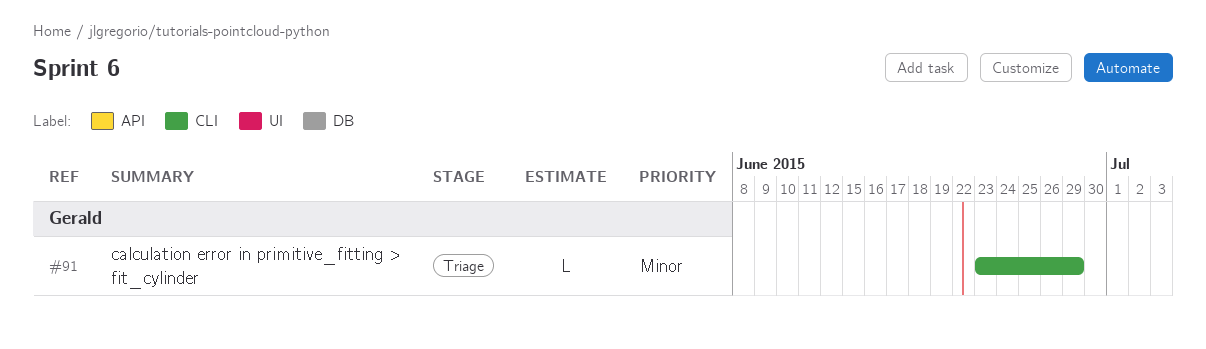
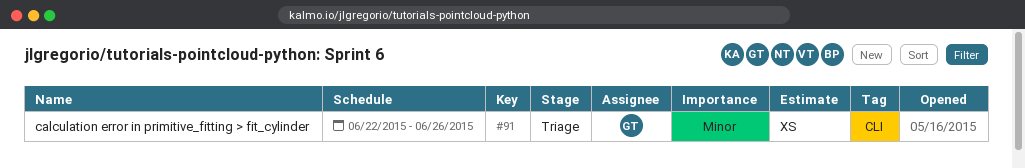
#91, estimate: L -> XS
#91, start: Jun 23 -> Jun 22
#91, due: Jun 29 -> Jun 26

